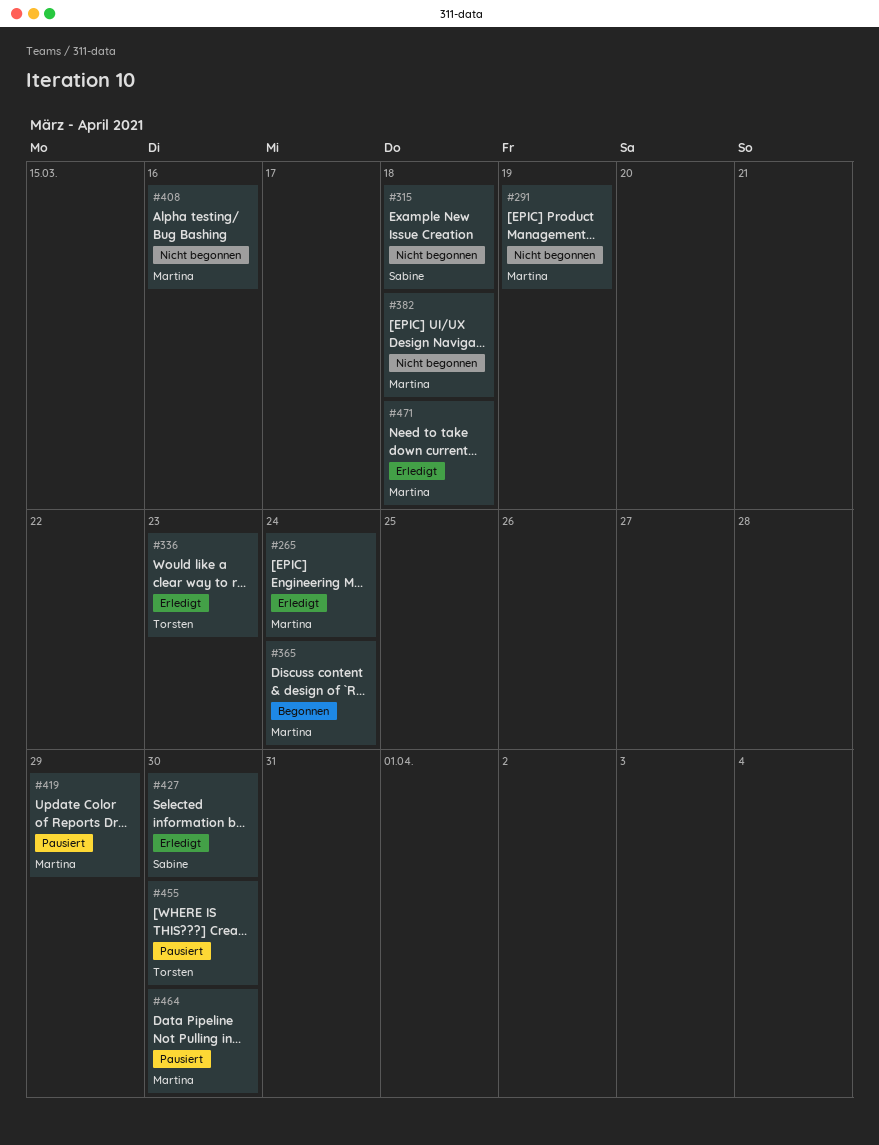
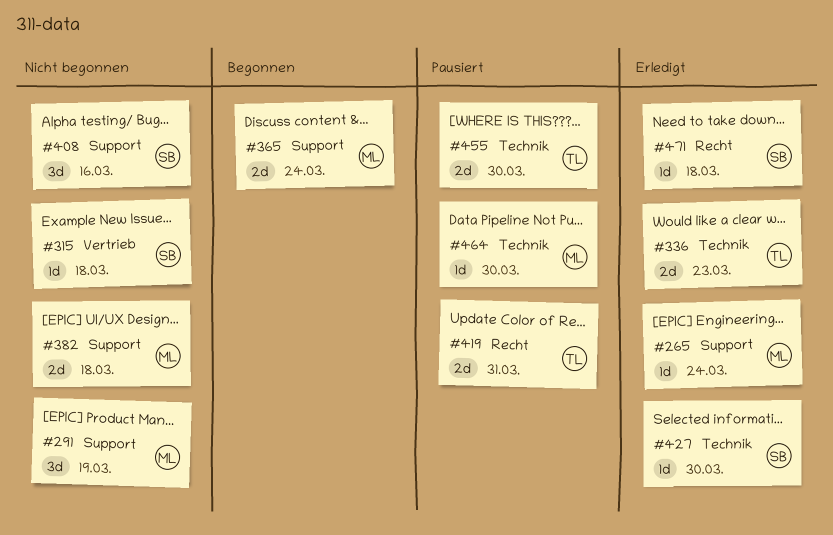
#408, owner: Martina -> Sabine
#419, owner: Martina -> Torsten
#419, due: Mar 29 -> Mar 31
#471, owner: Martina -> Sabine

